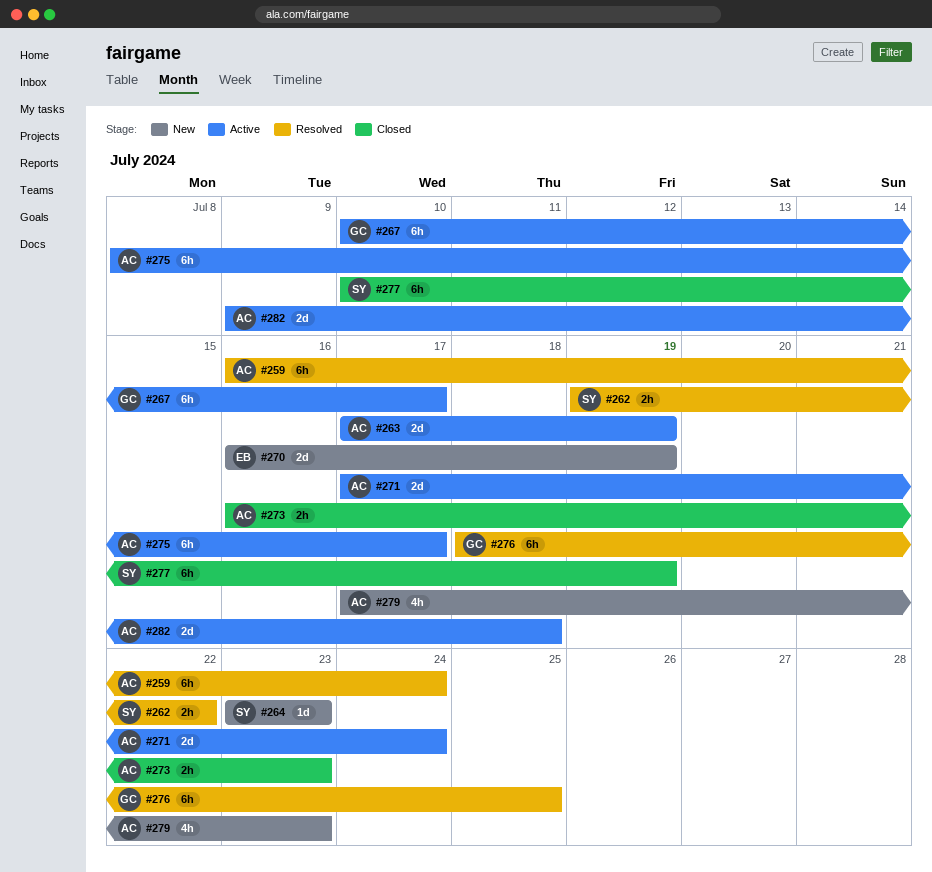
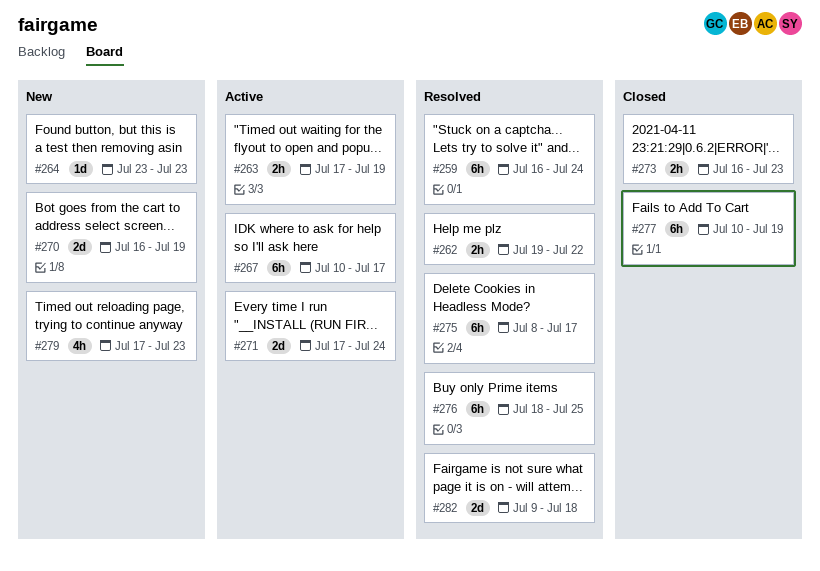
#263, estimate: 2d -> 2h
#275, status: Active -> Resolved
#282, status: Active -> Resolved

